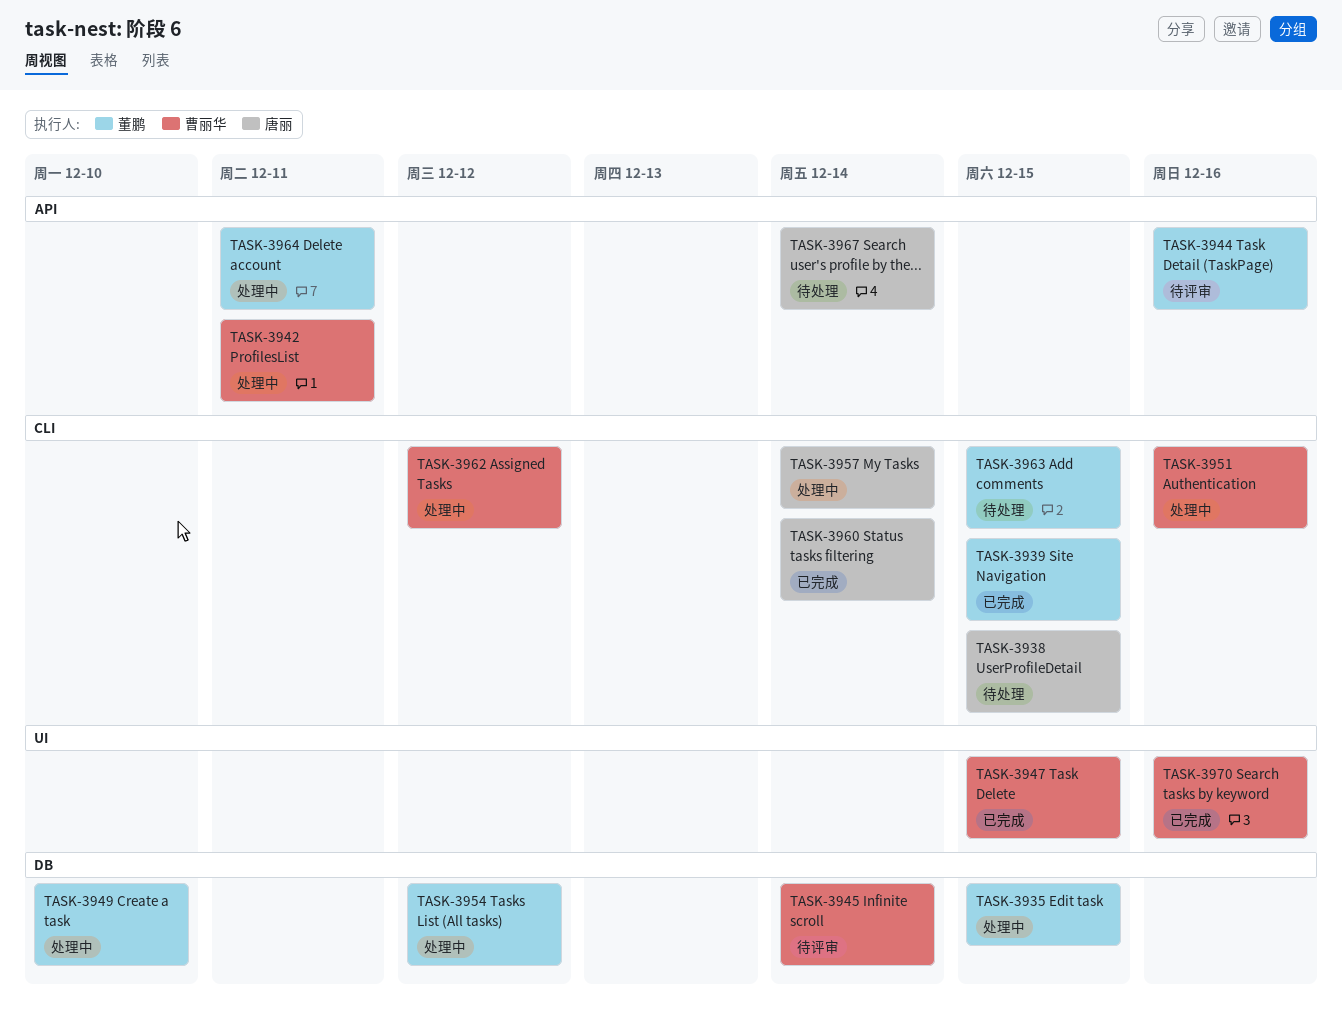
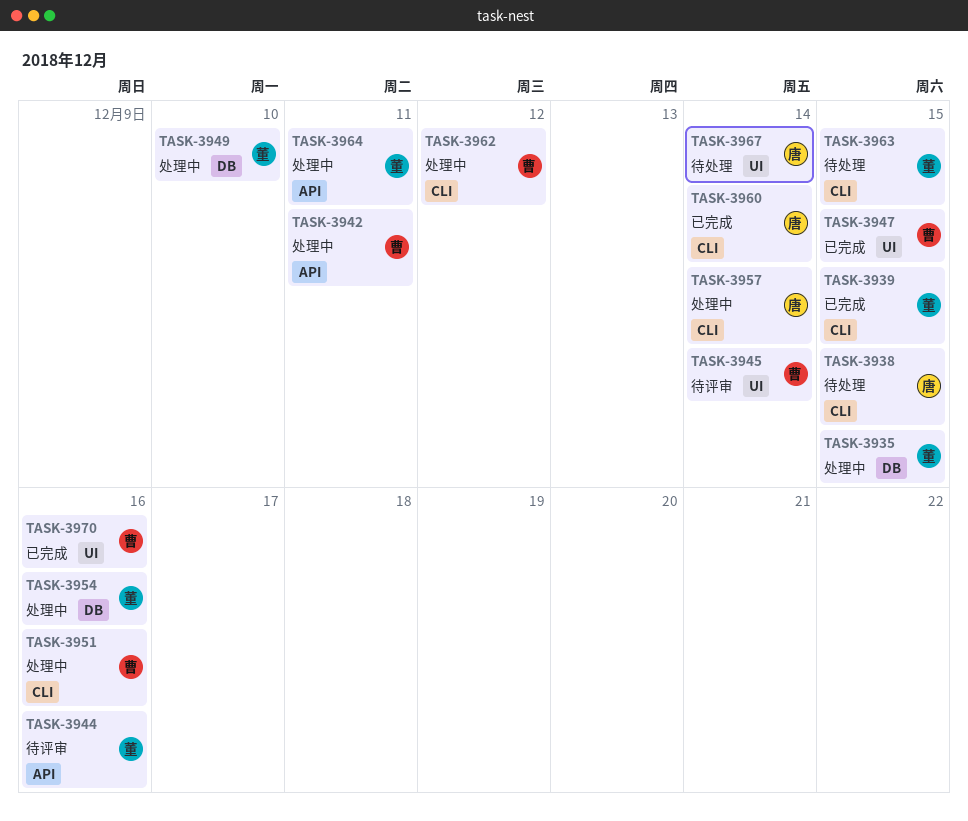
TASK-3945, label: DB -> UI
TASK-3954, due: Dec 12 -> Dec 16
TASK-3967, label: API -> UI

